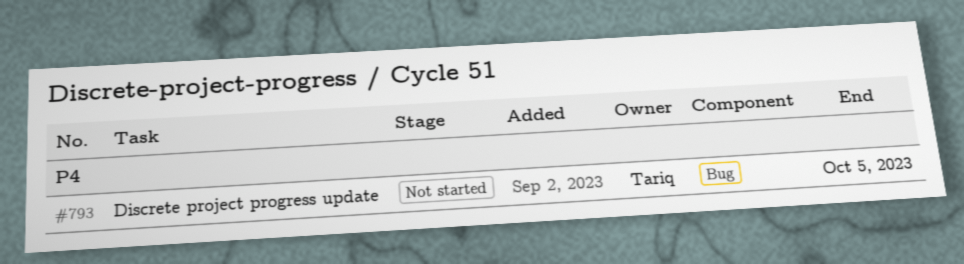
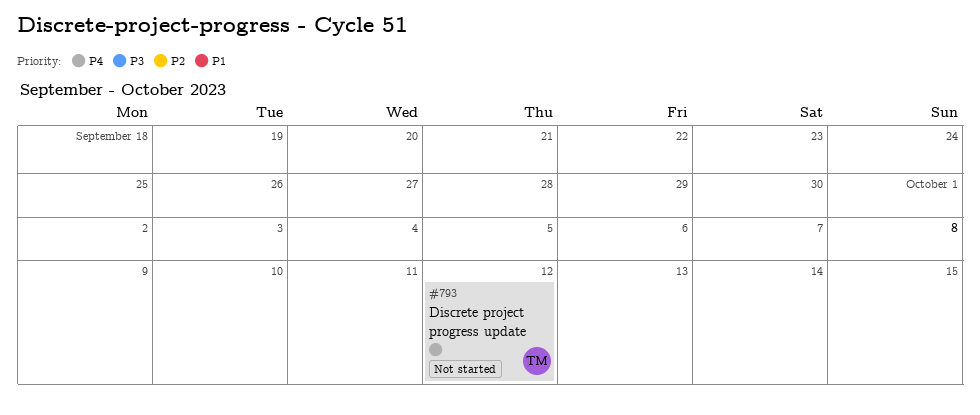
#793, due: Oct 5 -> Oct 12

